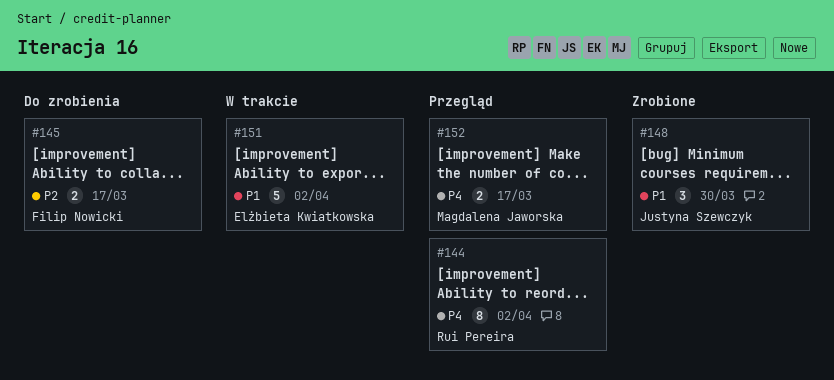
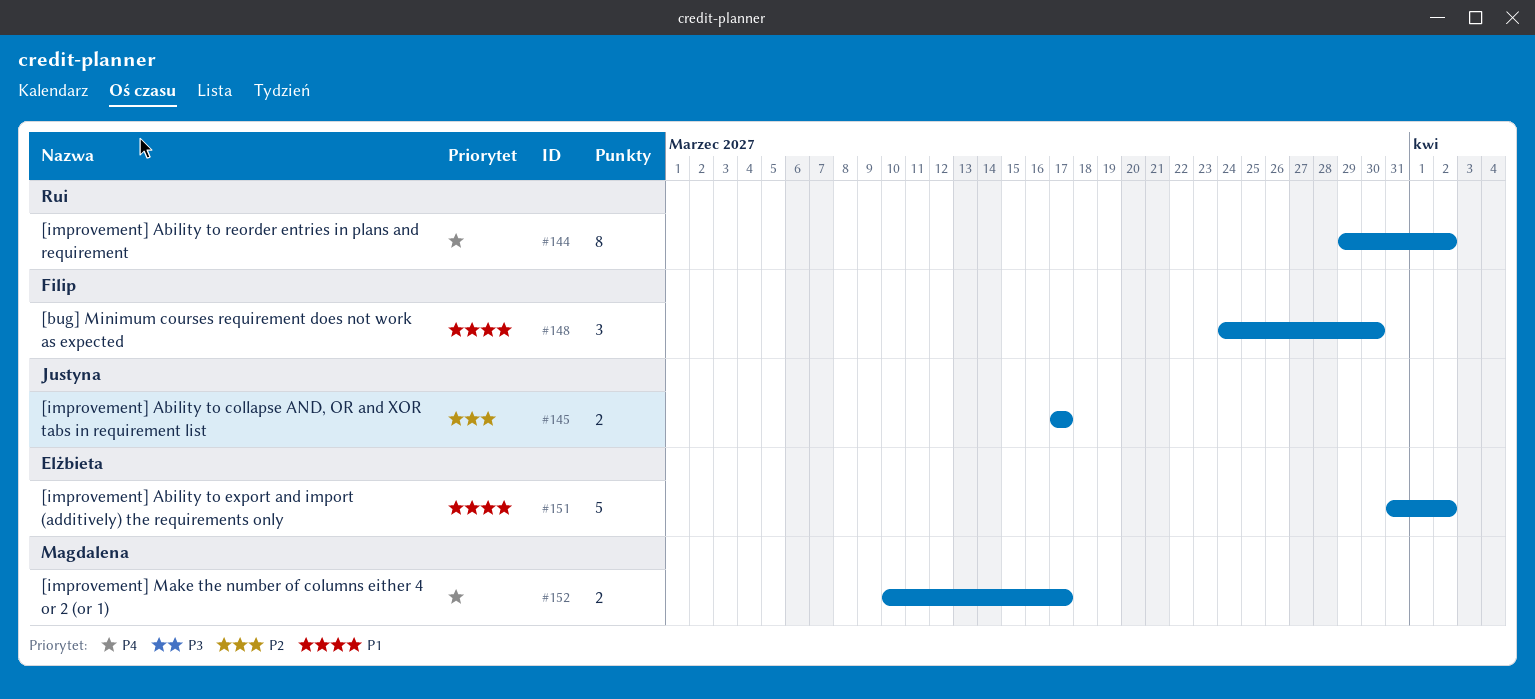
#145, owner: Filip Nowicki -> Justyna Szewczyk
#148, owner: Justyna Szewczyk -> Filip Nowicki

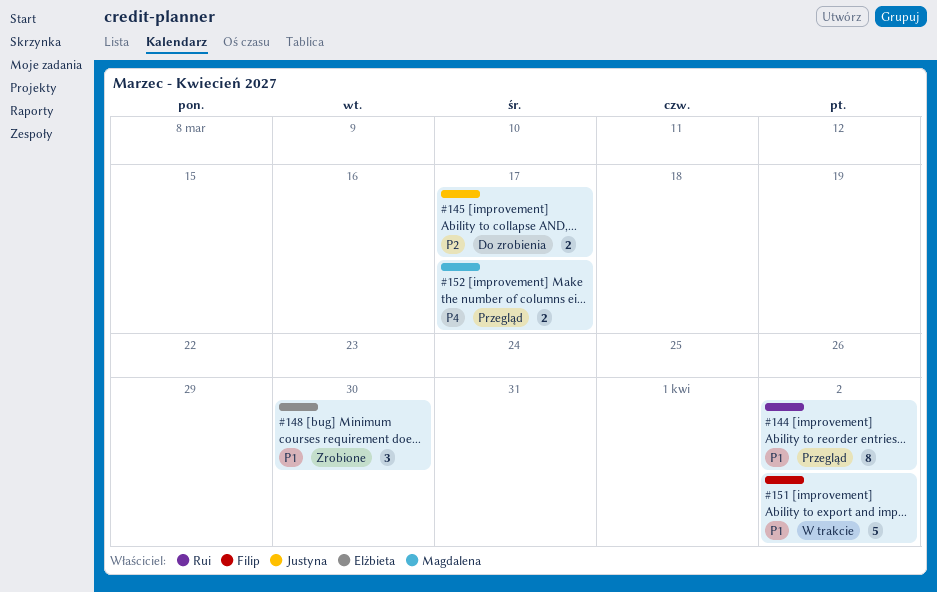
#144, priority: P4 -> P1
#148, owner: Filip -> Elżbieta
#151, owner: Elżbieta -> Filip

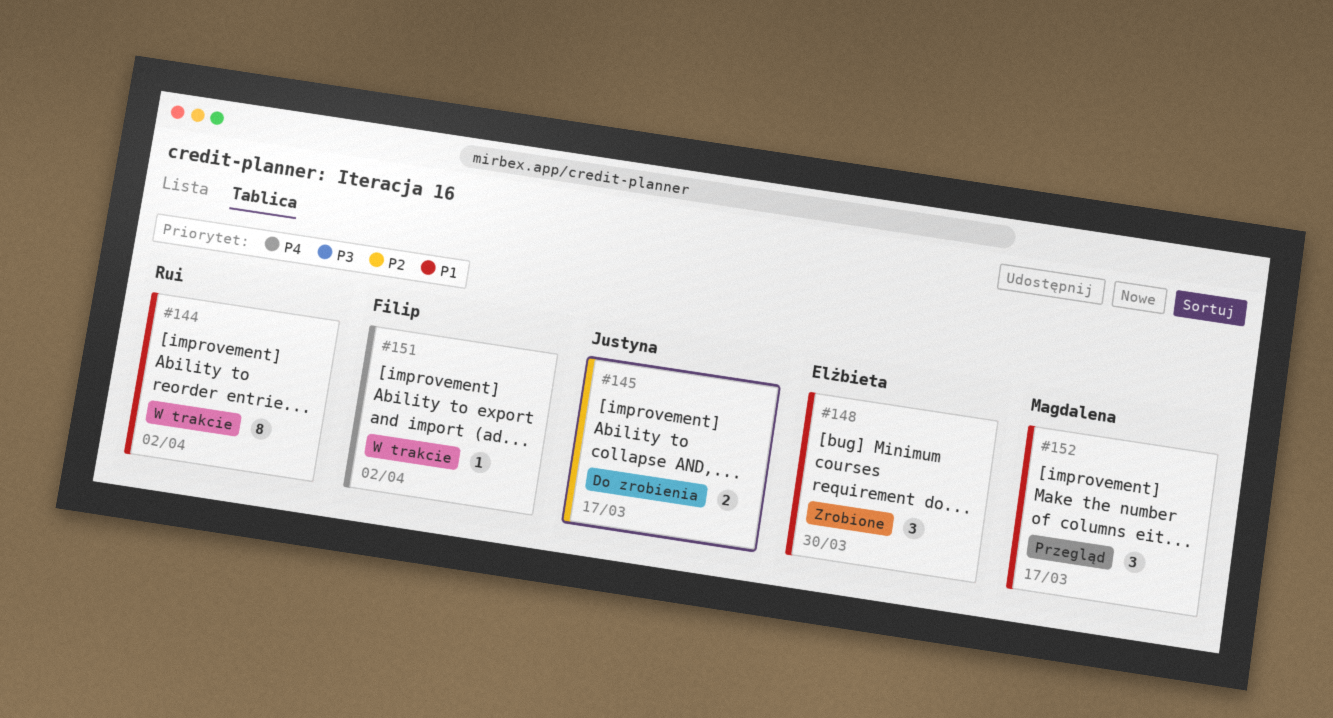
#144, status: Przegląd -> W trakcie
#151, priority: P1 -> P4
#151, estimate: 5 -> 1
#152, priority: P4 -> P1
#152, estimate: 2 -> 3

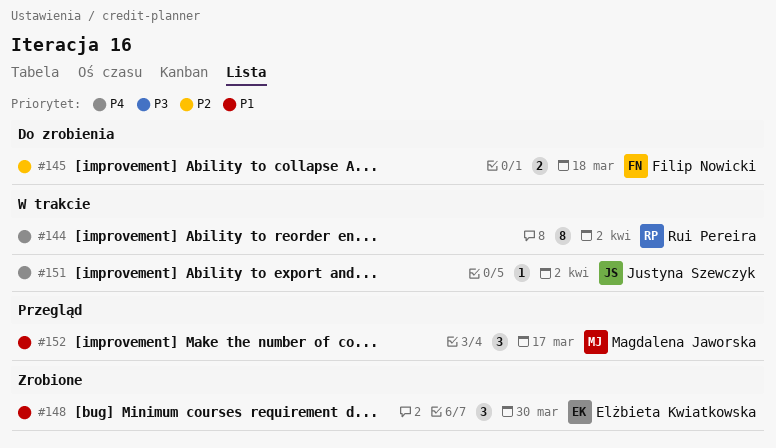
#144, priority: P1 -> P4
#145, owner: Justyna Szewczyk -> Filip Nowicki
#145, due: Mar 17 -> Mar 18
#151, owner: Filip Nowicki -> Justyna Szewczyk

